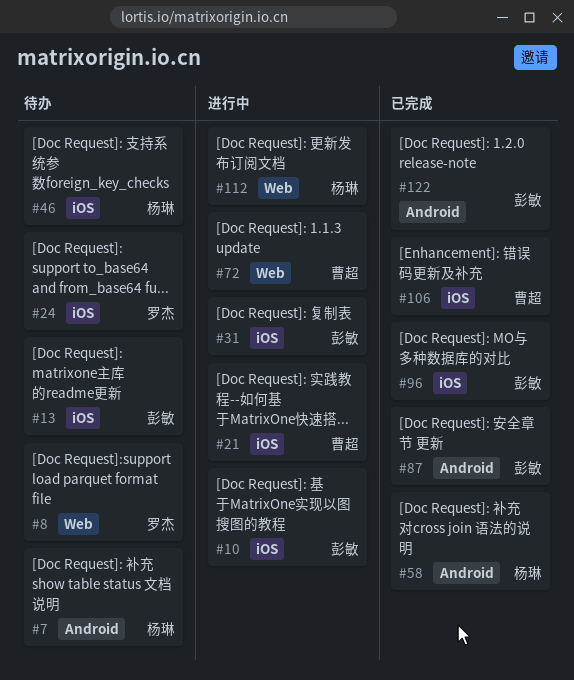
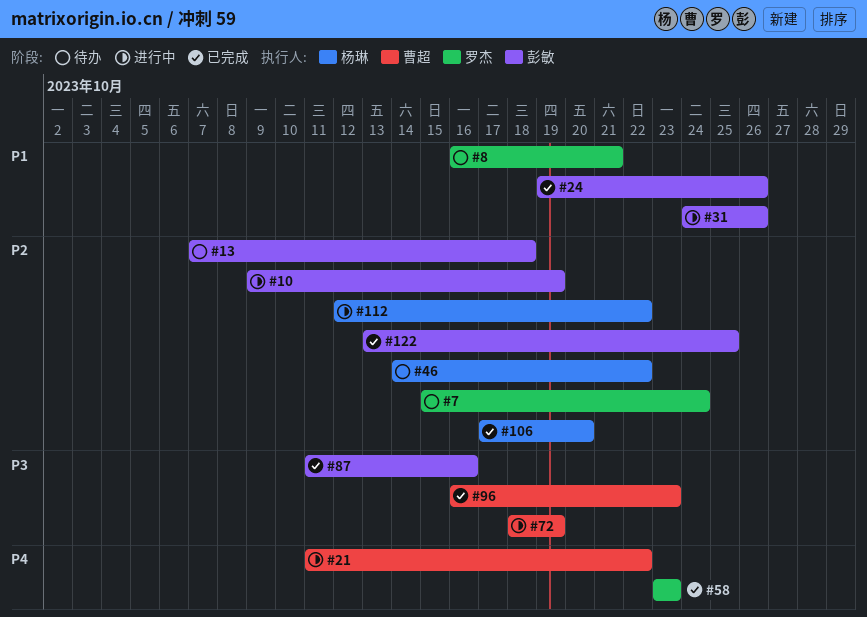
#7, owner: 杨琳 -> 罗杰
#24, status: 待办 -> 已完成
#24, owner: 罗杰 -> 彭敏
#58, owner: 杨琳 -> 罗杰
#96, owner: 彭敏 -> 曹超
#106, owner: 曹超 -> 杨琳

